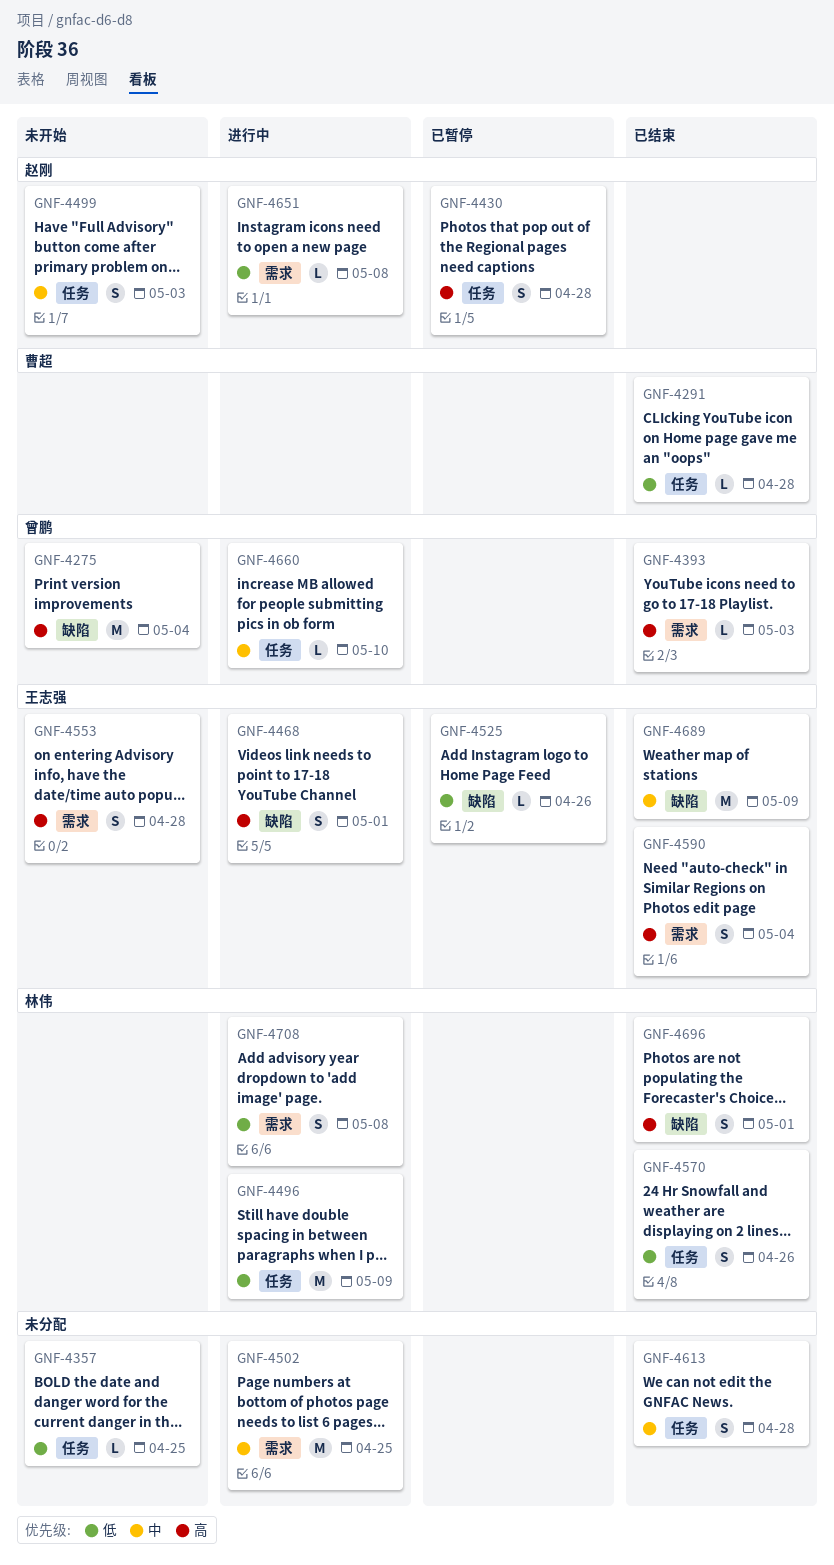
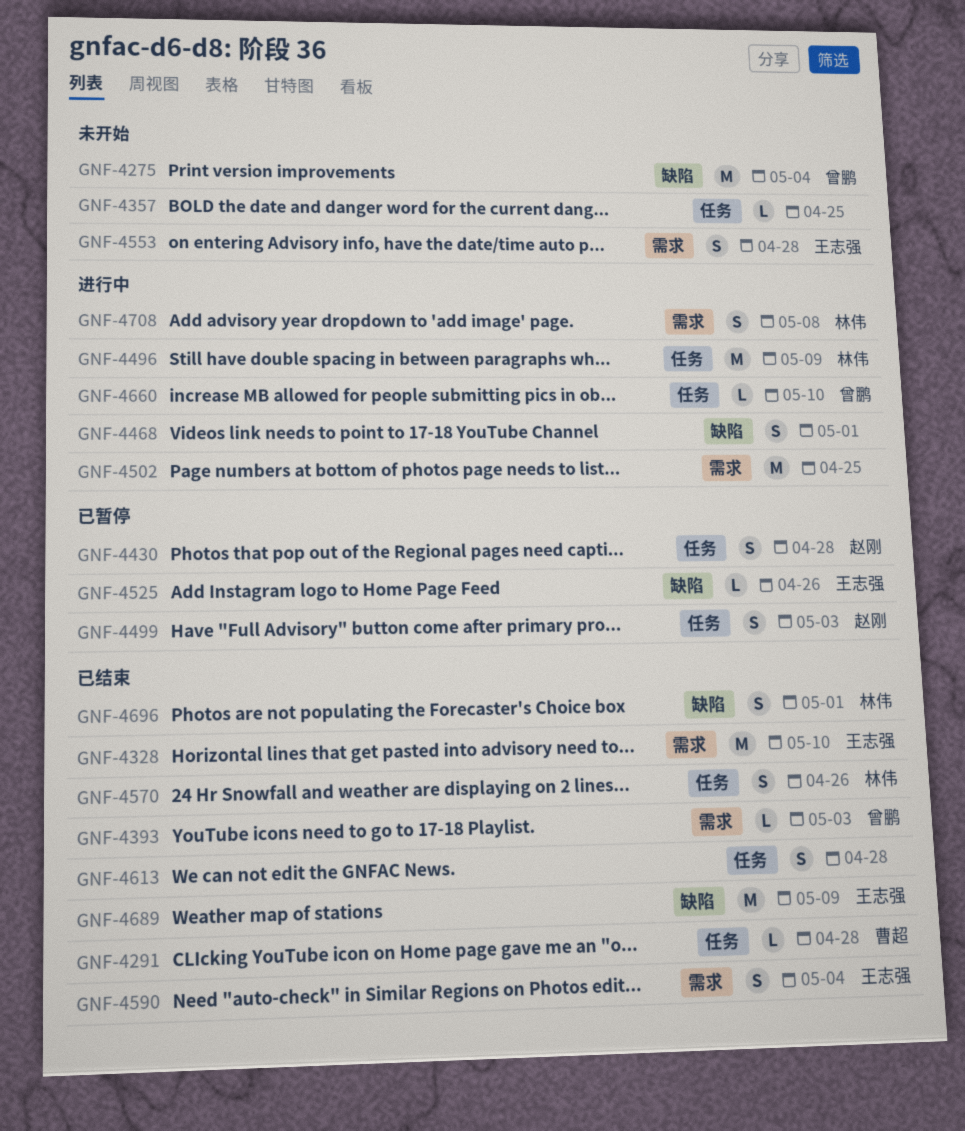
GNF-4328: none -> present
GNF-4468, owner: 王志强 -> none
GNF-4499, status: 未开始 -> 已暂停
GNF-4651: present -> none

